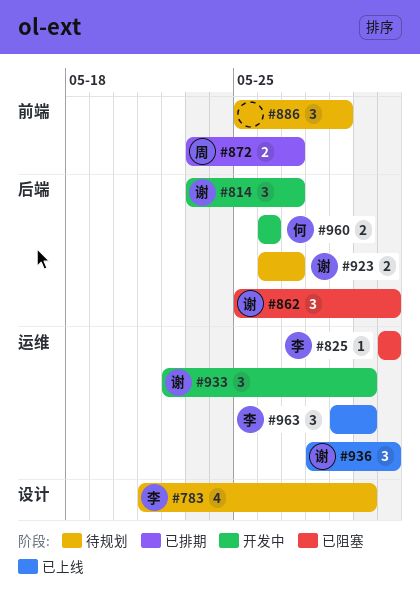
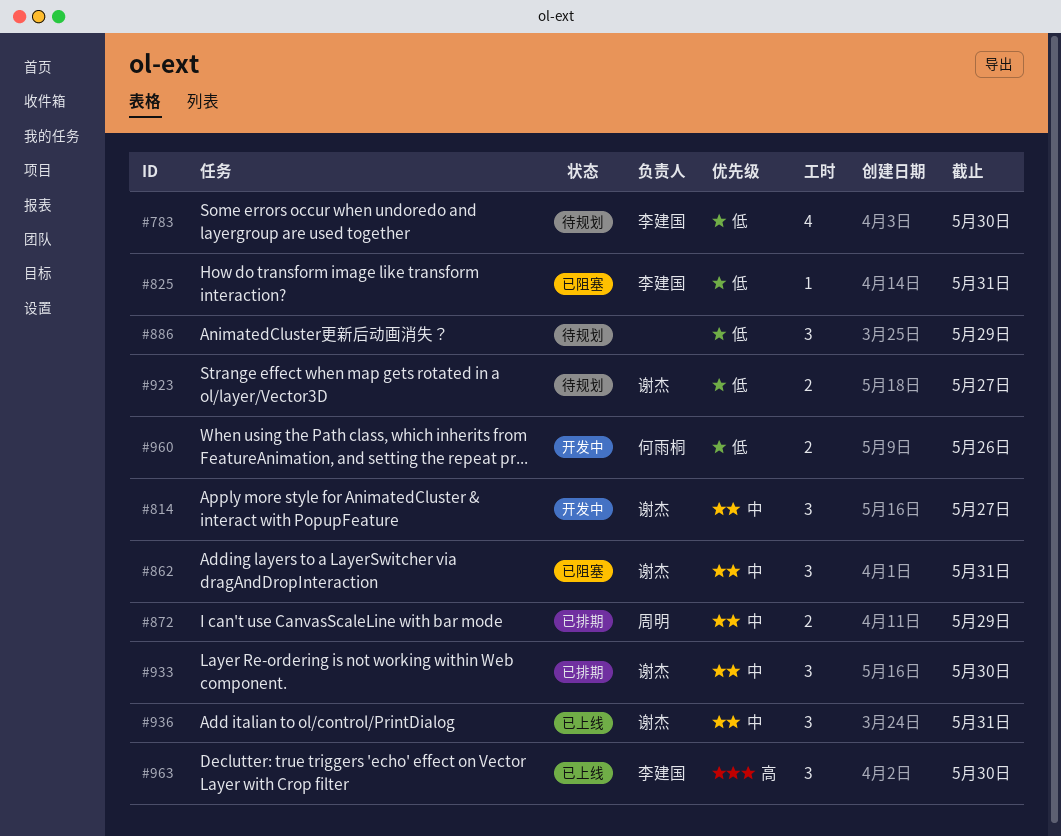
#872, due: May 27 -> May 29
#933, status: 开发中 -> 已排期

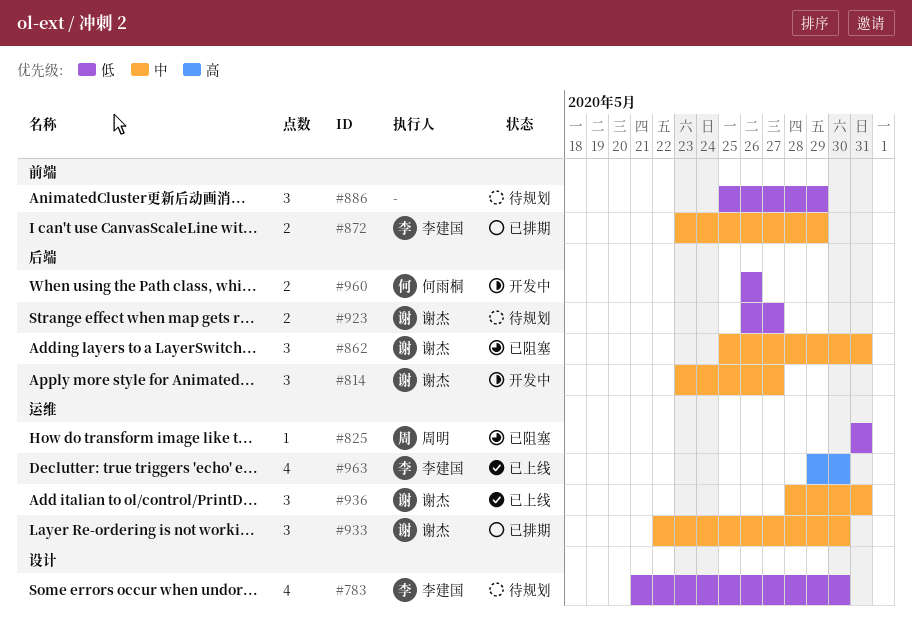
#825, owner: 李建国 -> 周明
#872, owner: 周明 -> 李建国
#963, estimate: 3 -> 4

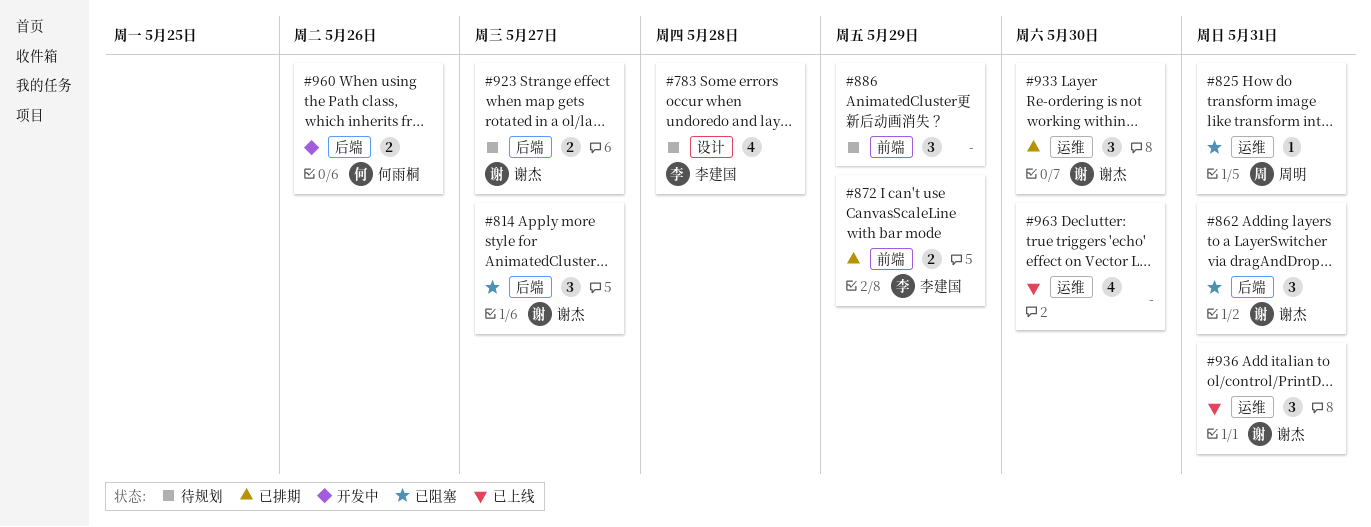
#783, due: May 30 -> May 28
#814, status: 开发中 -> 已阻塞
#963, owner: 李建国 -> none

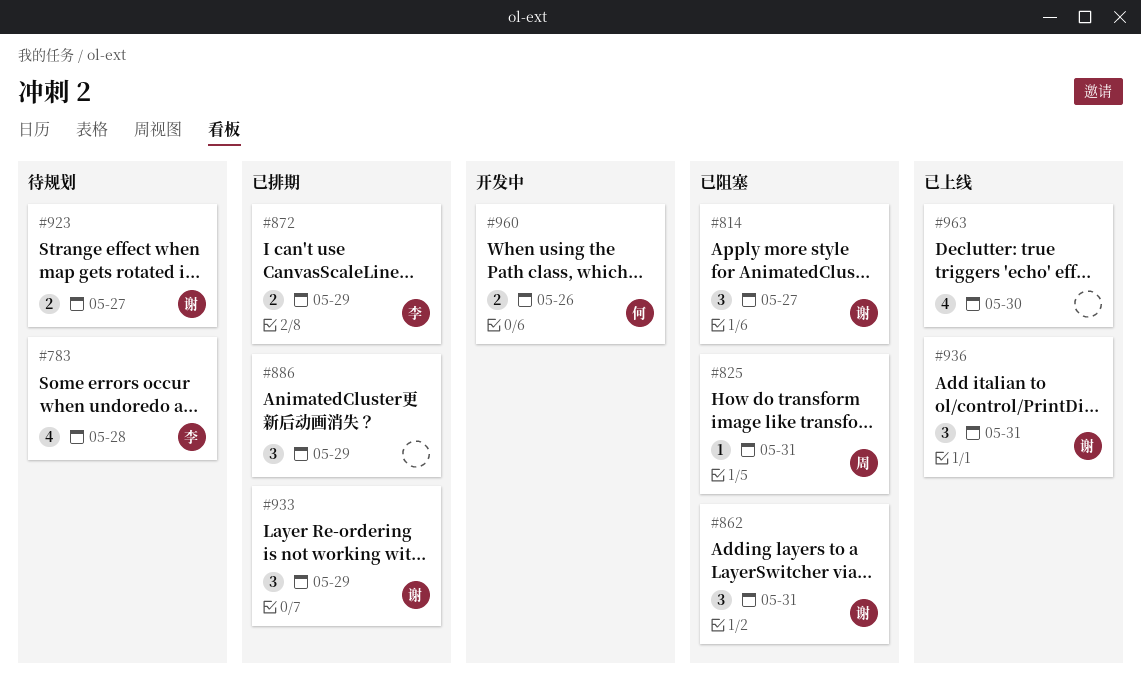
#886, status: 待规划 -> 已排期
#933, due: May 30 -> May 29

